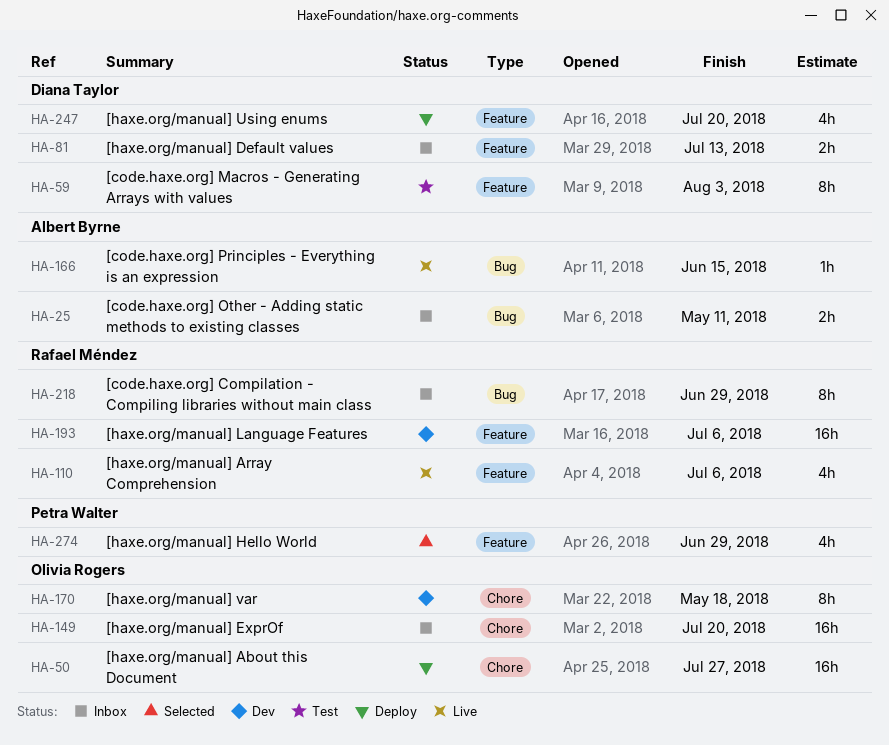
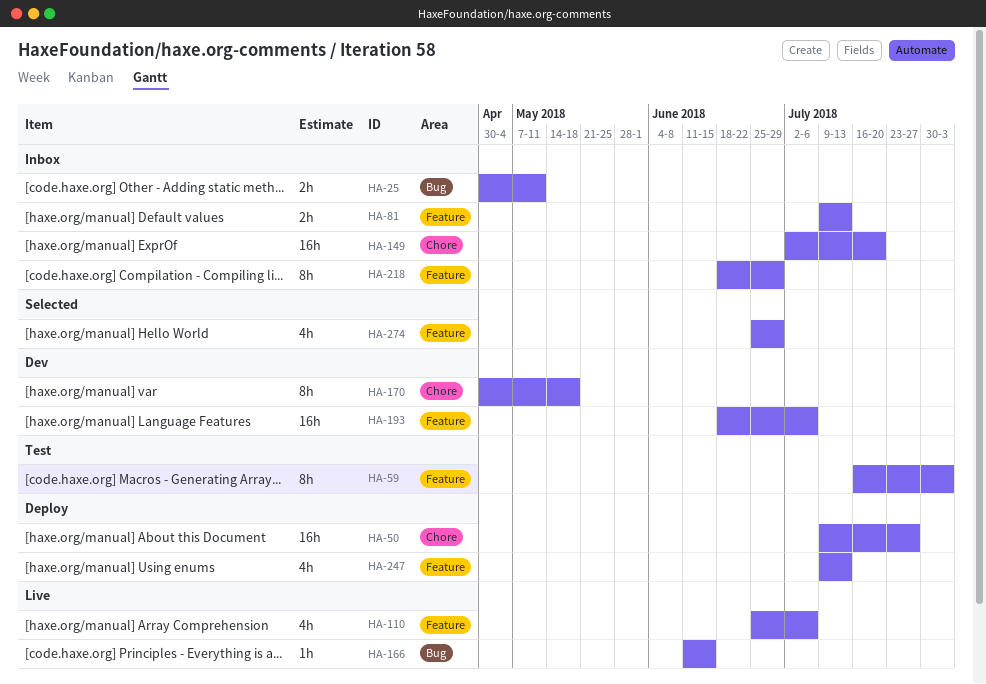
HA-218, label: Bug -> Feature
HA-247, due: Jul 20 -> Jul 13

